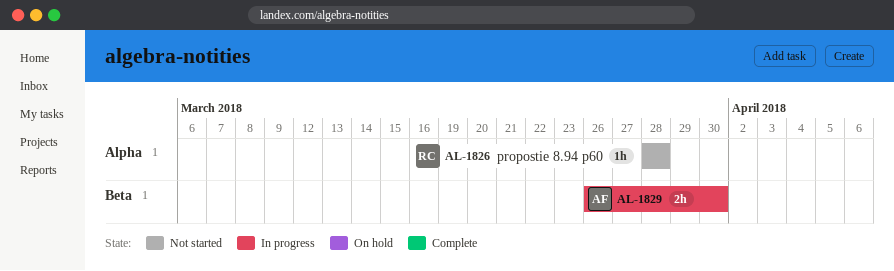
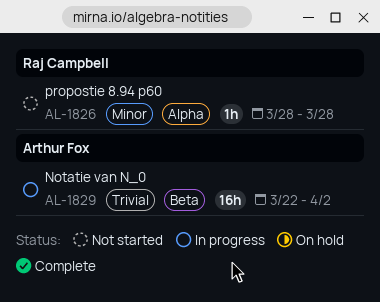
AL-1829, estimate: 2h -> 16h
AL-1829, start: Mar 26 -> Mar 22
AL-1829, due: Mar 30 -> Apr 2

